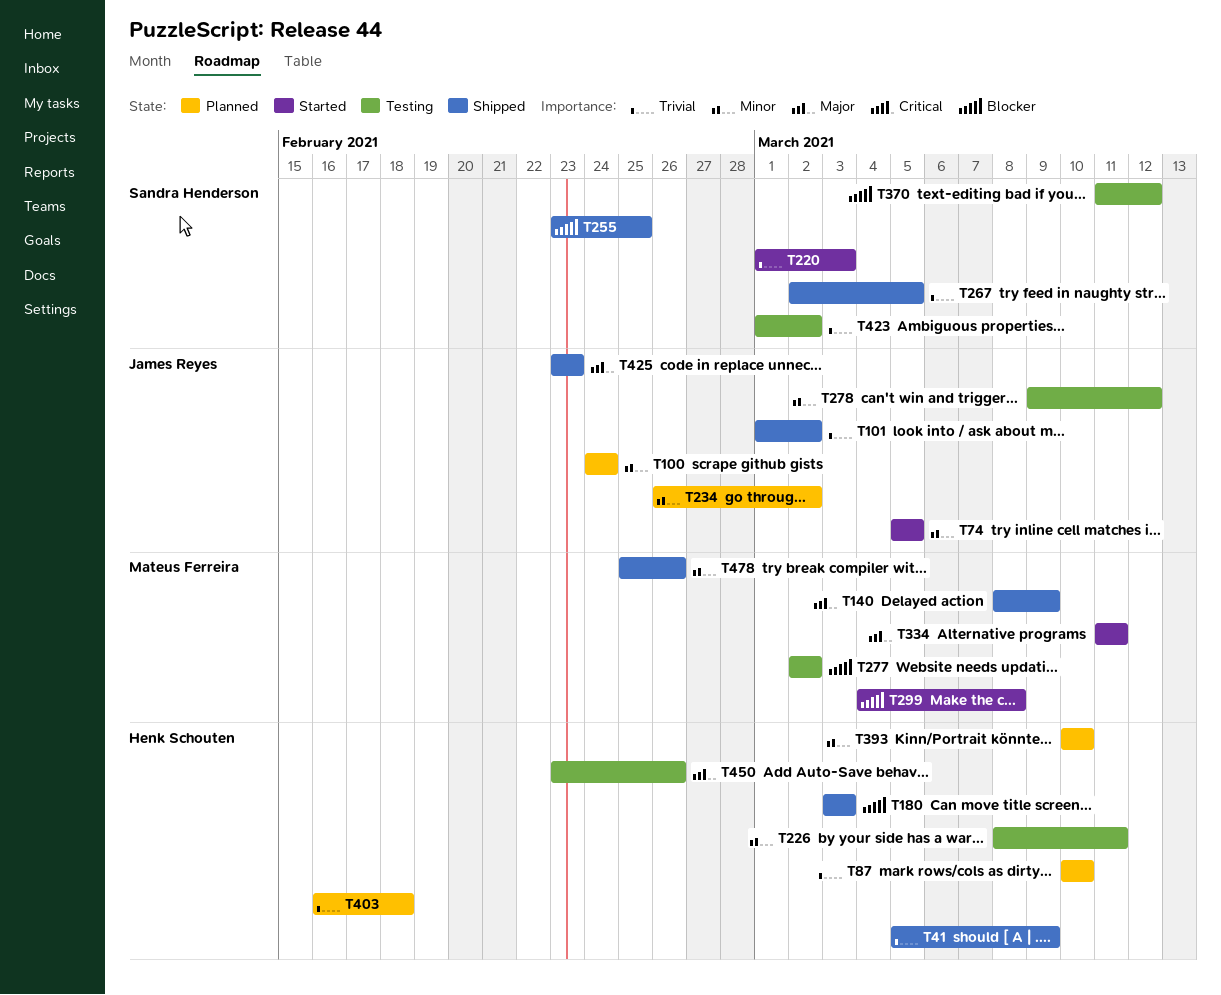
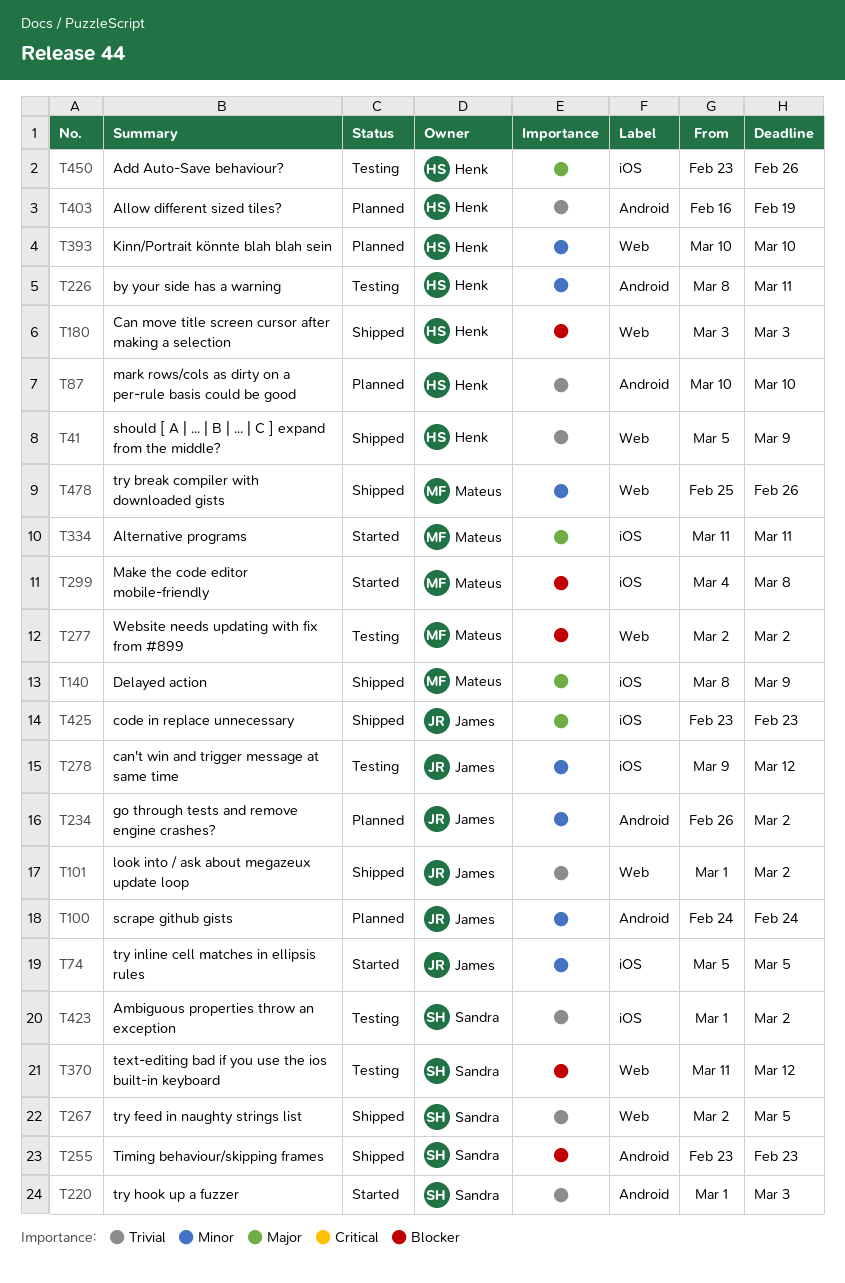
T255, due: Feb 25 -> Feb 23
T403, due: Feb 18 -> Feb 19

